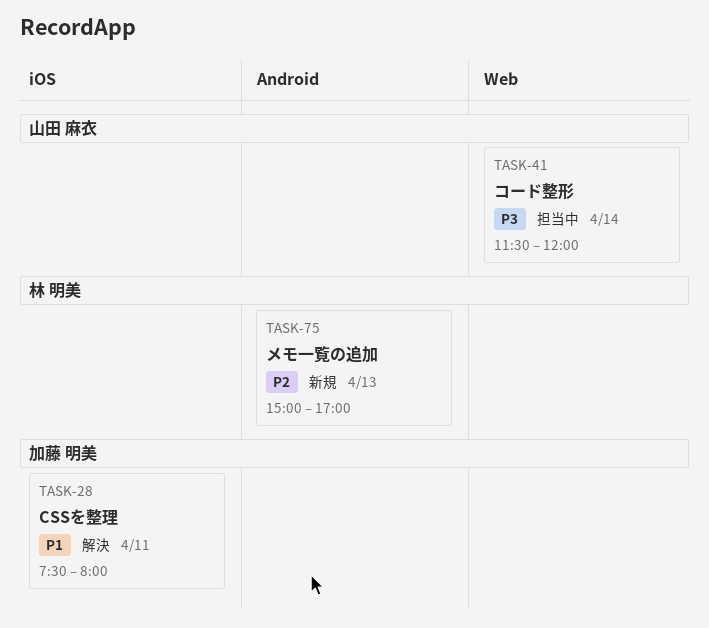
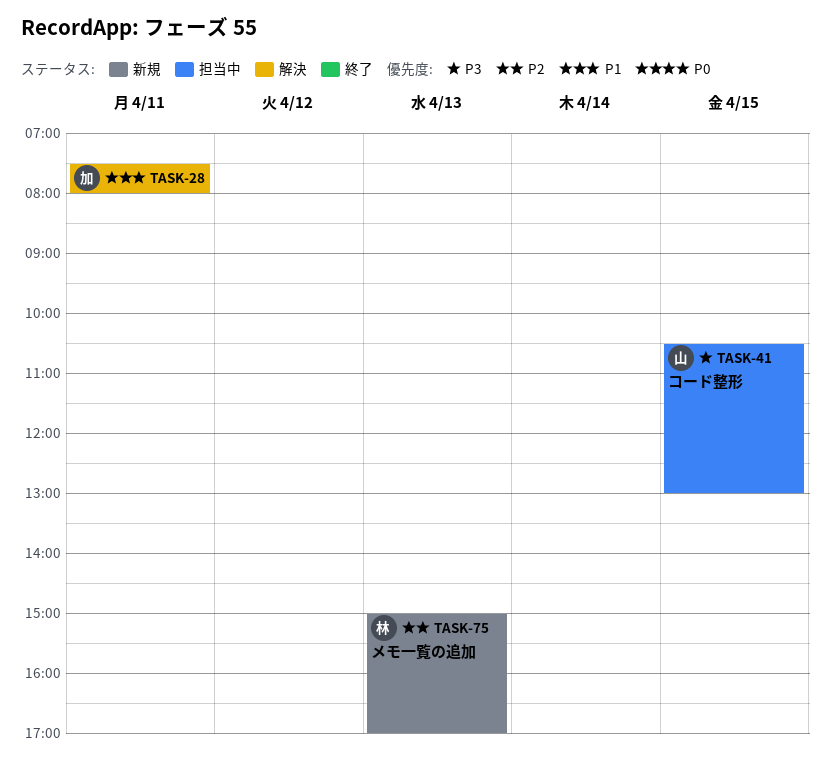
TASK-41, day: Apr 14 -> Apr 15
TASK-41, begins: 11:30 -> 10:30
TASK-41, ends: 12:00 -> 13:00

